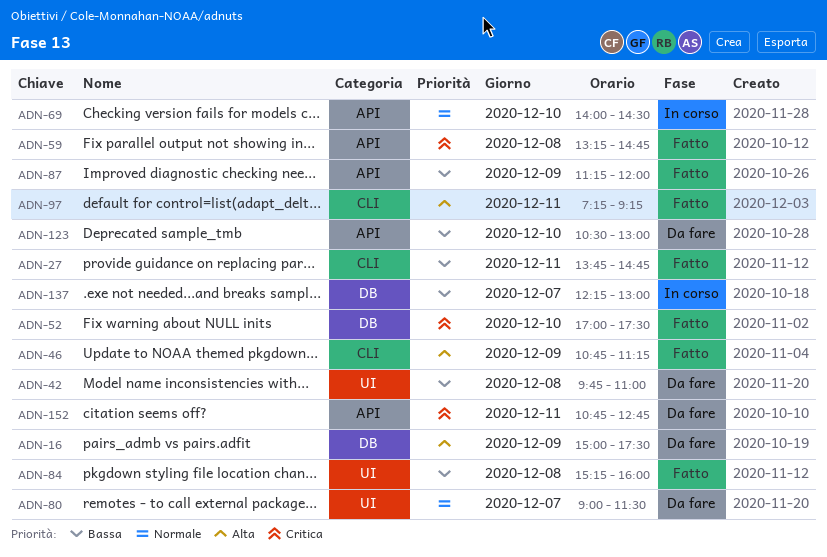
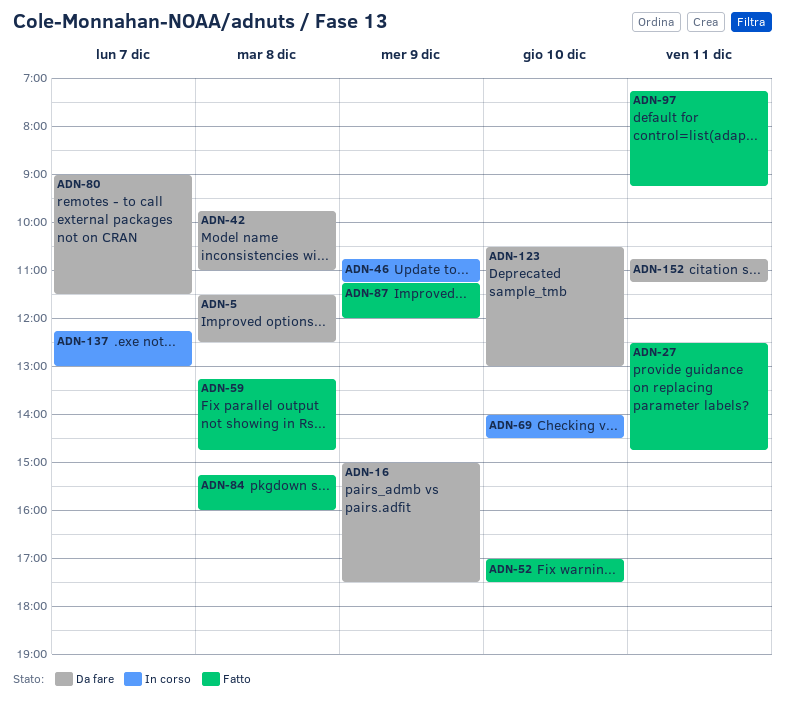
ADN-5: none -> present
ADN-27, begins: 13:45 -> 12:30
ADN-46, status: Fatto -> In corso
ADN-152, ends: 12:45 -> 11:15

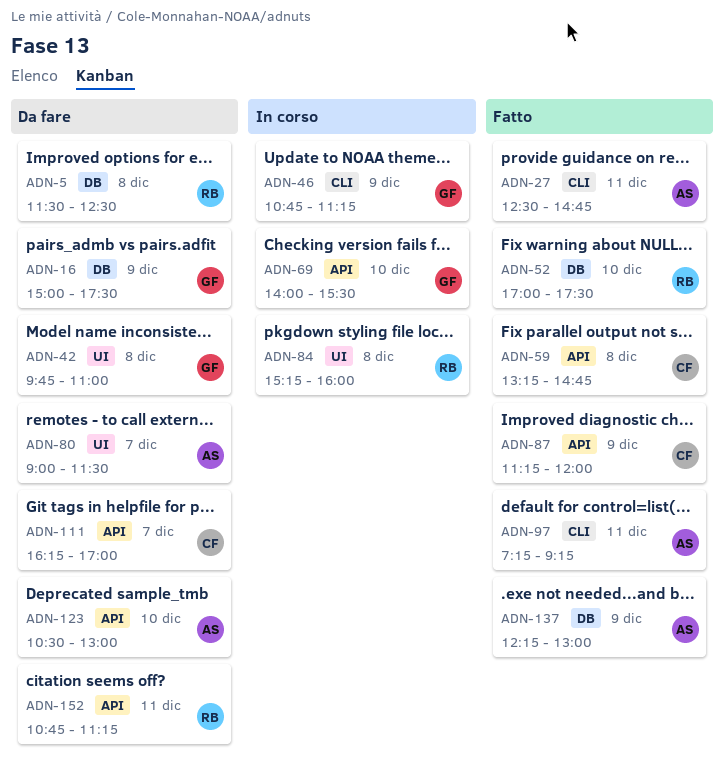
ADN-69, ends: 14:30 -> 15:30
ADN-84, status: Fatto -> In corso
ADN-111: none -> present
ADN-137, status: In corso -> Fatto
ADN-137, day: Dec 7 -> Dec 9

